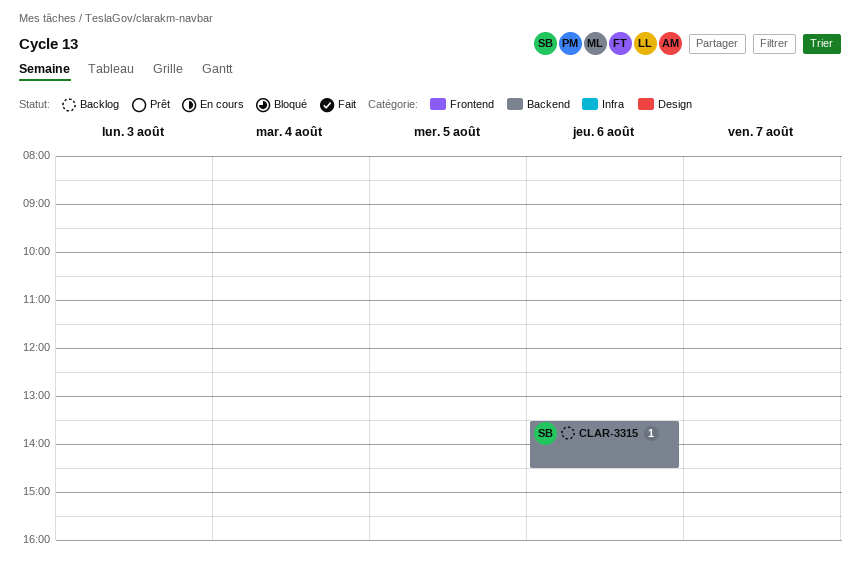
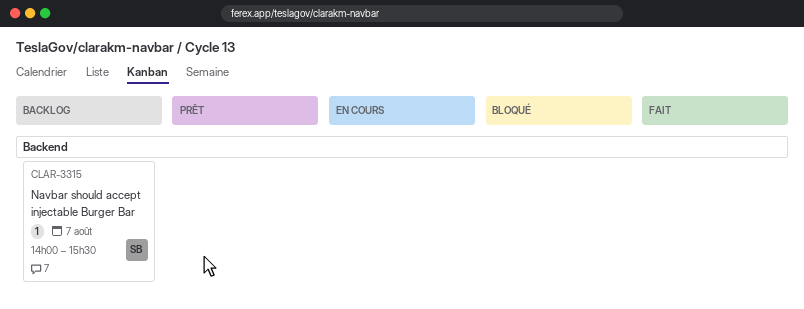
CLAR-3315, day: Aug 6 -> Aug 7
CLAR-3315, begins: 13:30 -> 14:00
CLAR-3315, ends: 14:30 -> 15:30

